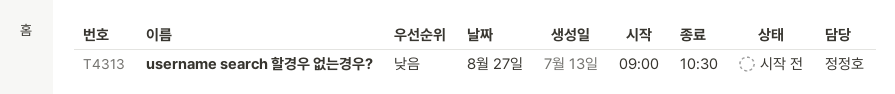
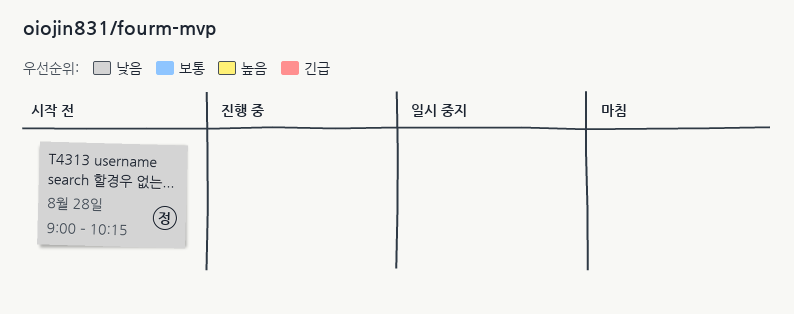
T4313, day: Aug 27 -> Aug 28
T4313, ends: 10:30 -> 10:15

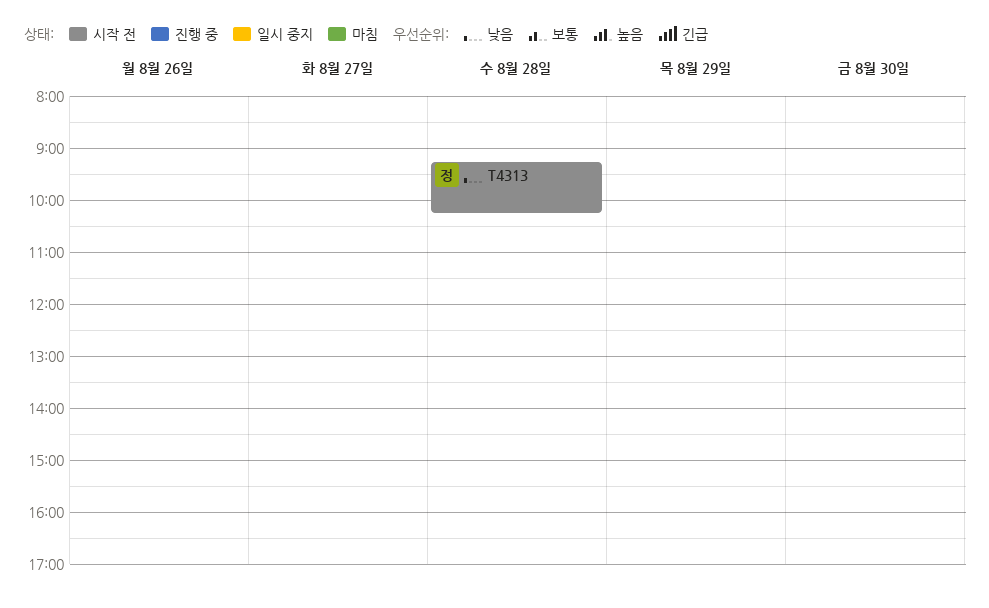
T4313, begins: 09:00 -> 09:15

